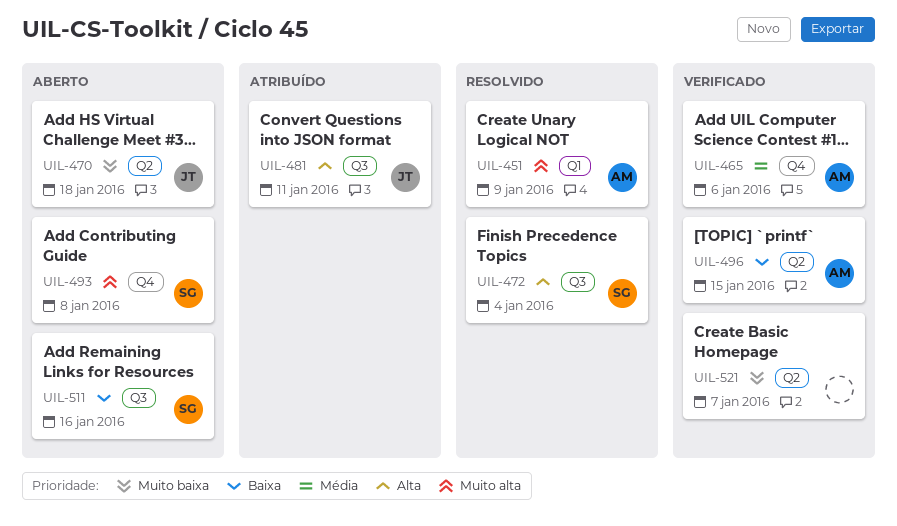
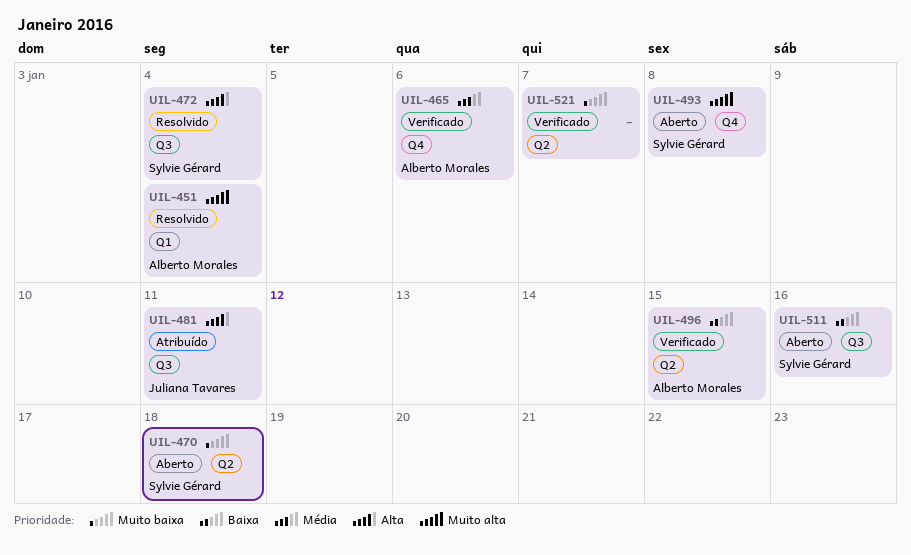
UIL-451, due: Jan 9 -> Jan 4
UIL-470, owner: Juliana Tavares -> Sylvie Gérard

